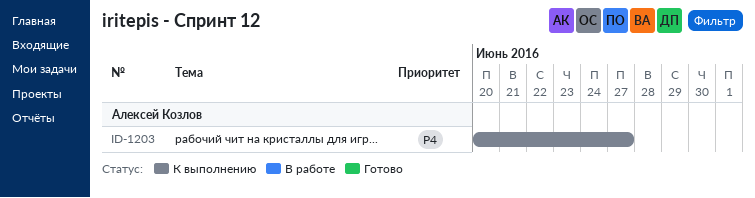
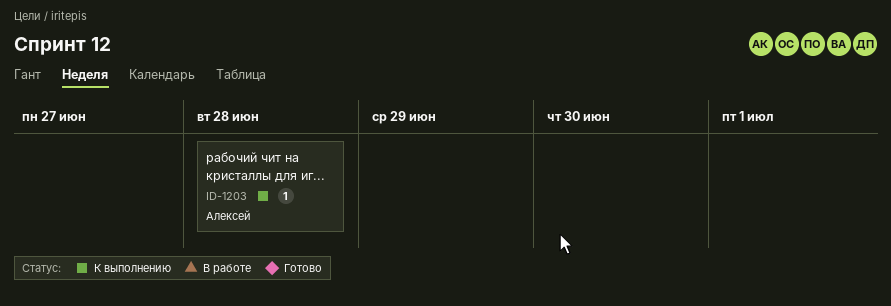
ID-1203, due: Jun 27 -> Jun 28

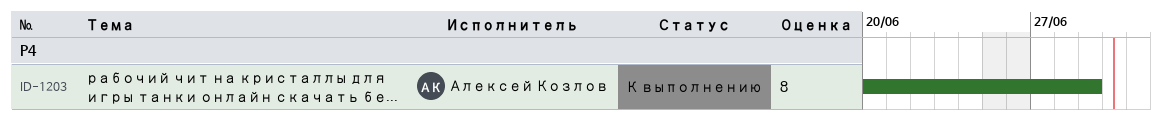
ID-1203, estimate: 1 -> 8
ID-1203, due: Jun 28 -> Jun 29

